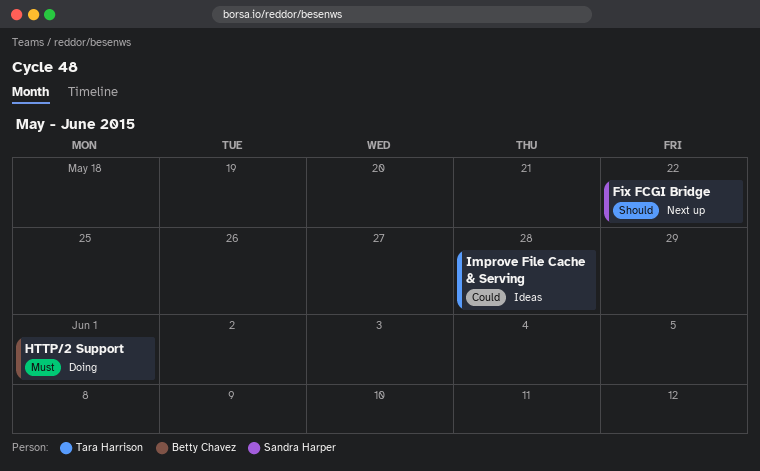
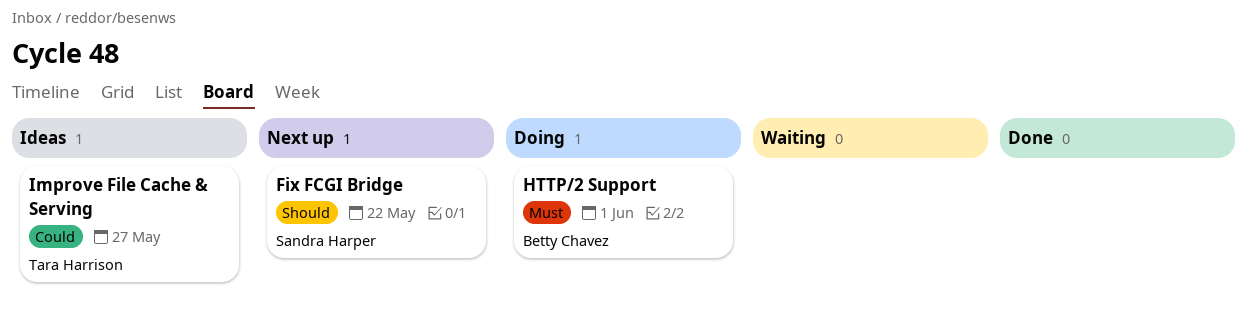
Improve File Cache & Serving, due: May 28 -> May 27

